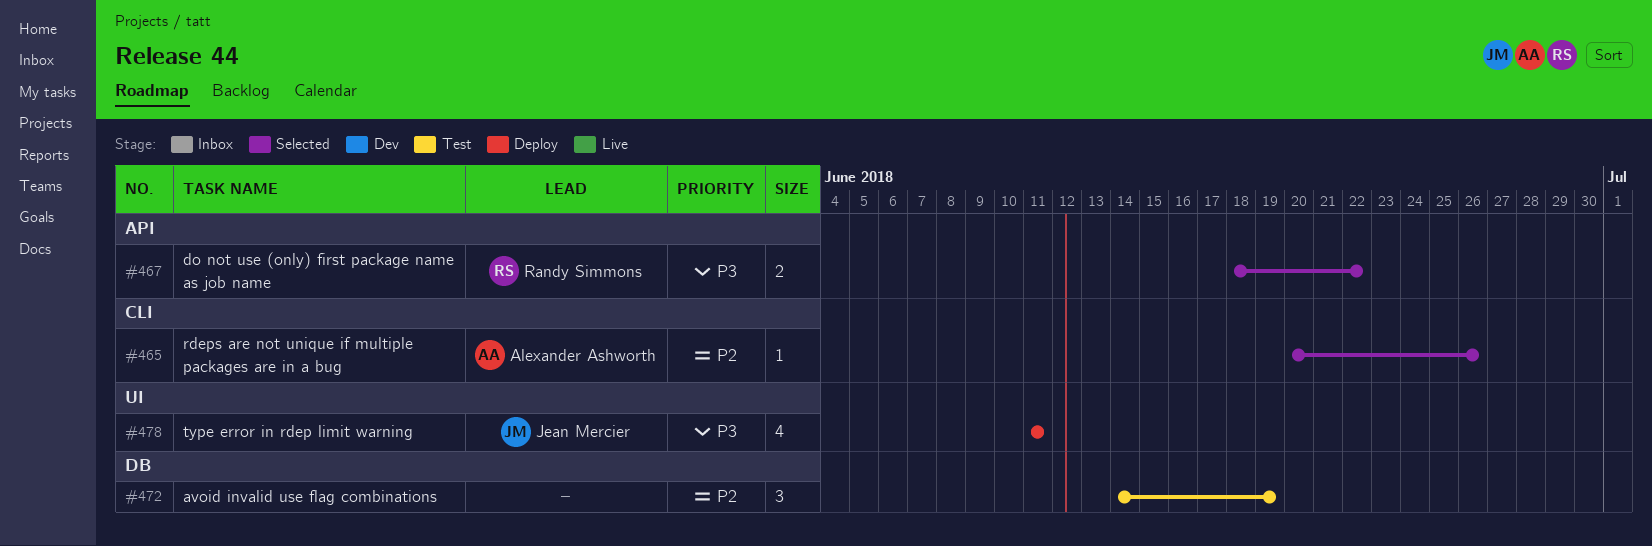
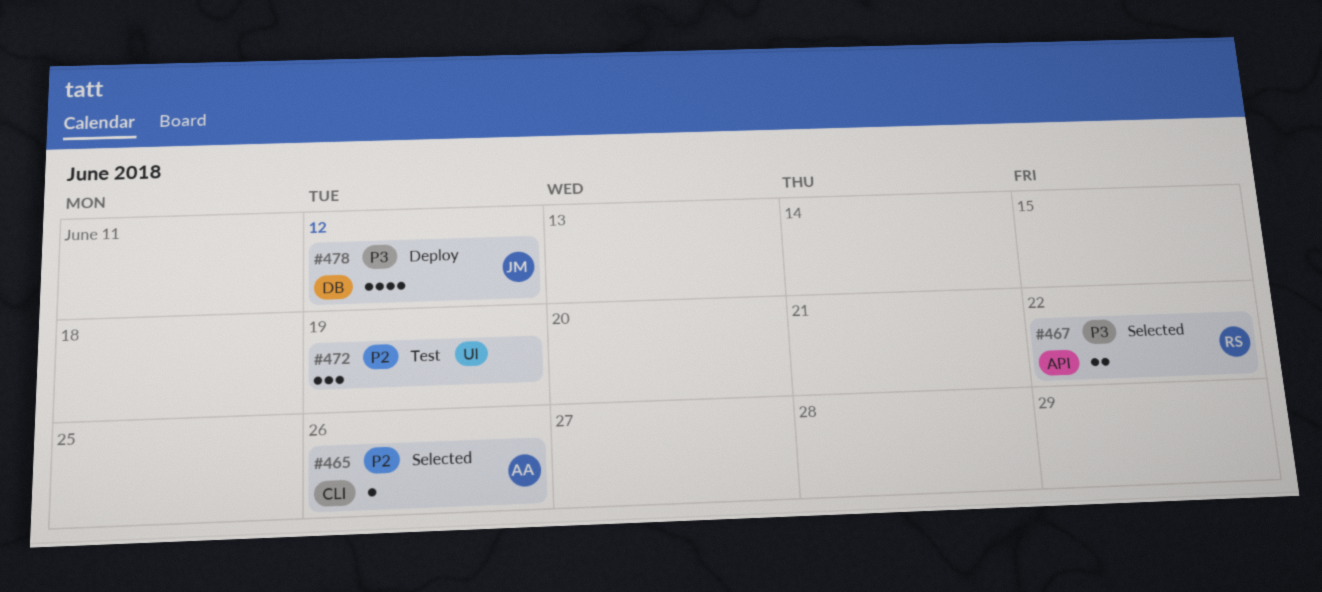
#472, label: DB -> UI
#478, label: UI -> DB
#478, due: Jun 11 -> Jun 12

